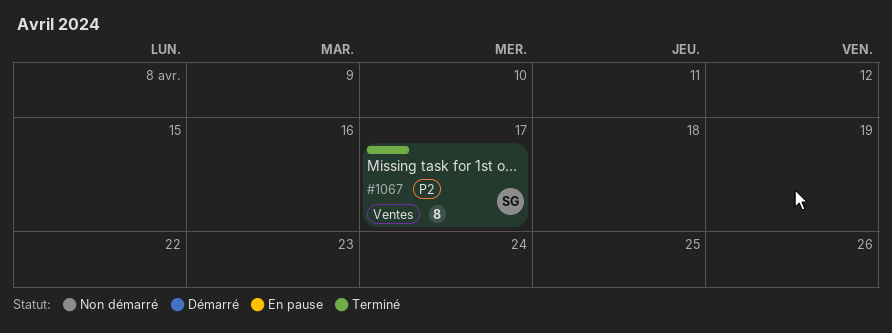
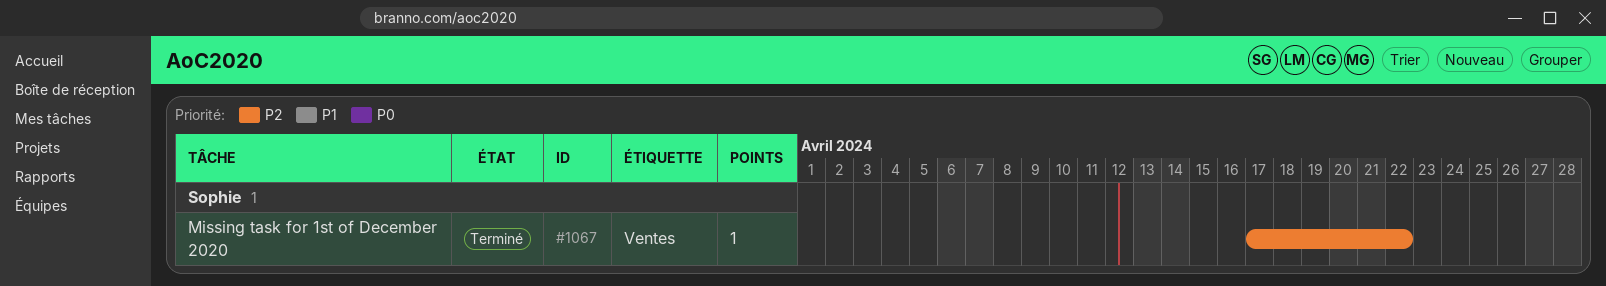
#1067, estimate: 8 -> 1
#1067, due: Apr 17 -> Apr 22

